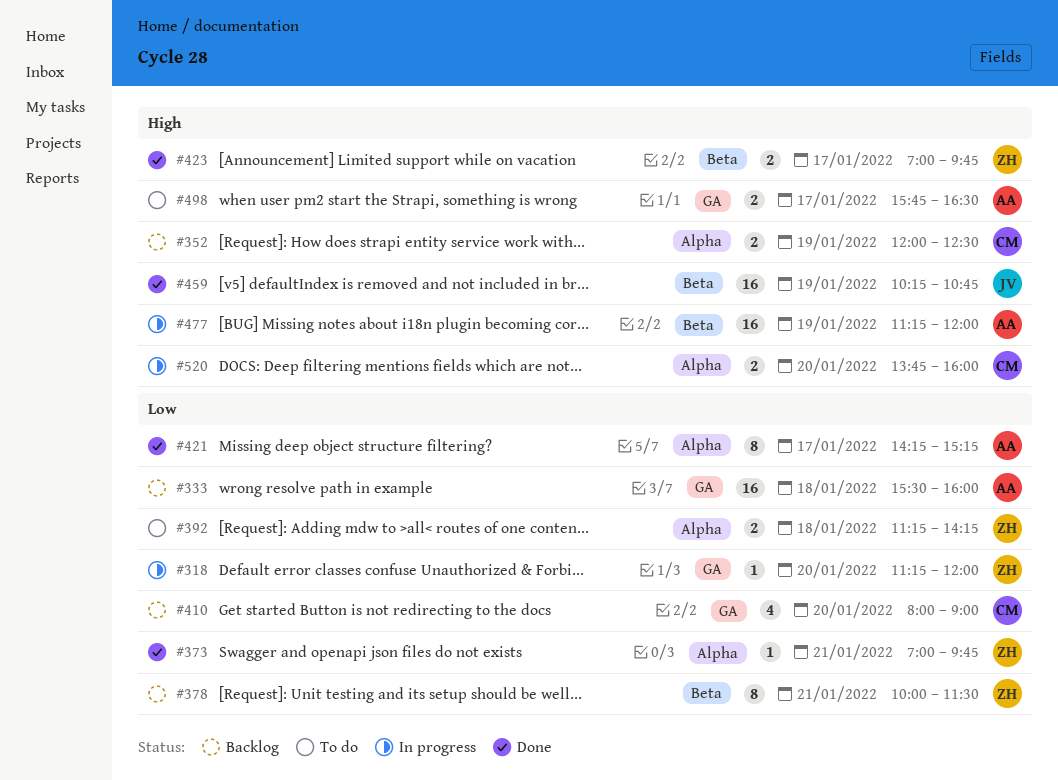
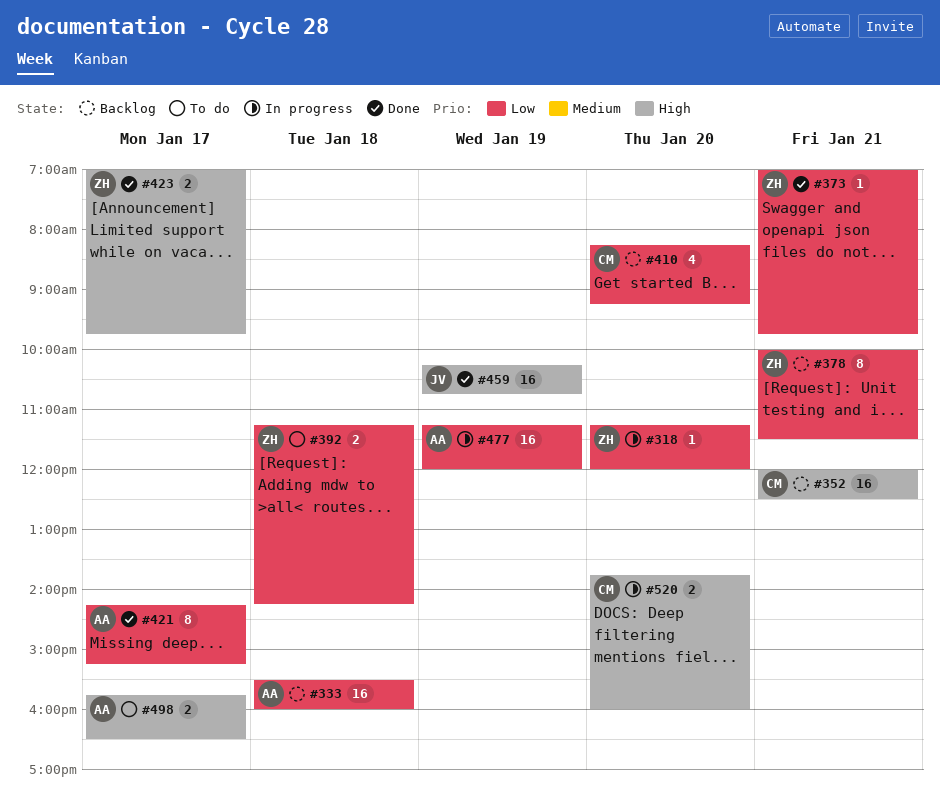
#352, estimate: 2 -> 16
#352, day: Jan 19 -> Jan 21
#410, begins: 08:00 -> 08:15
#410, ends: 09:00 -> 09:15
#477, priority: High -> Low

